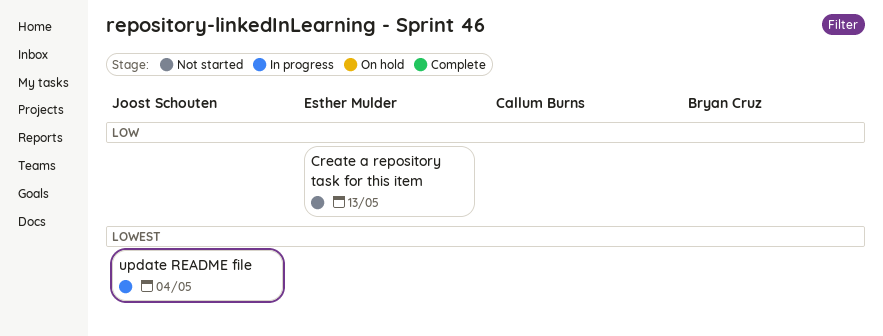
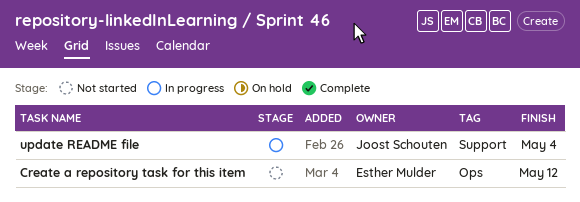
Create a repository task for this item, due: May 13 -> May 12

